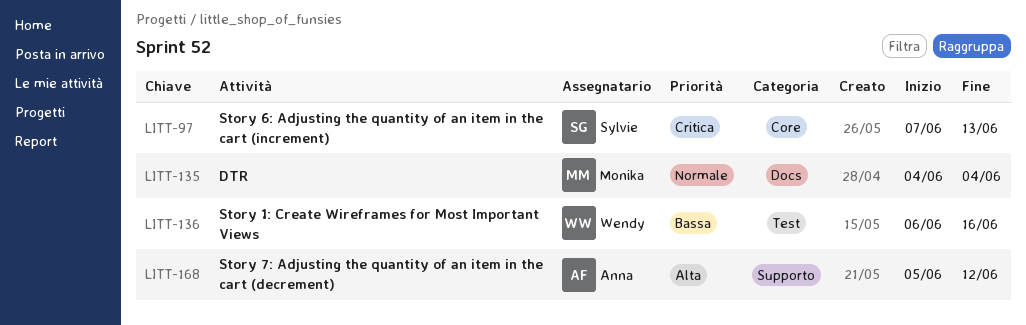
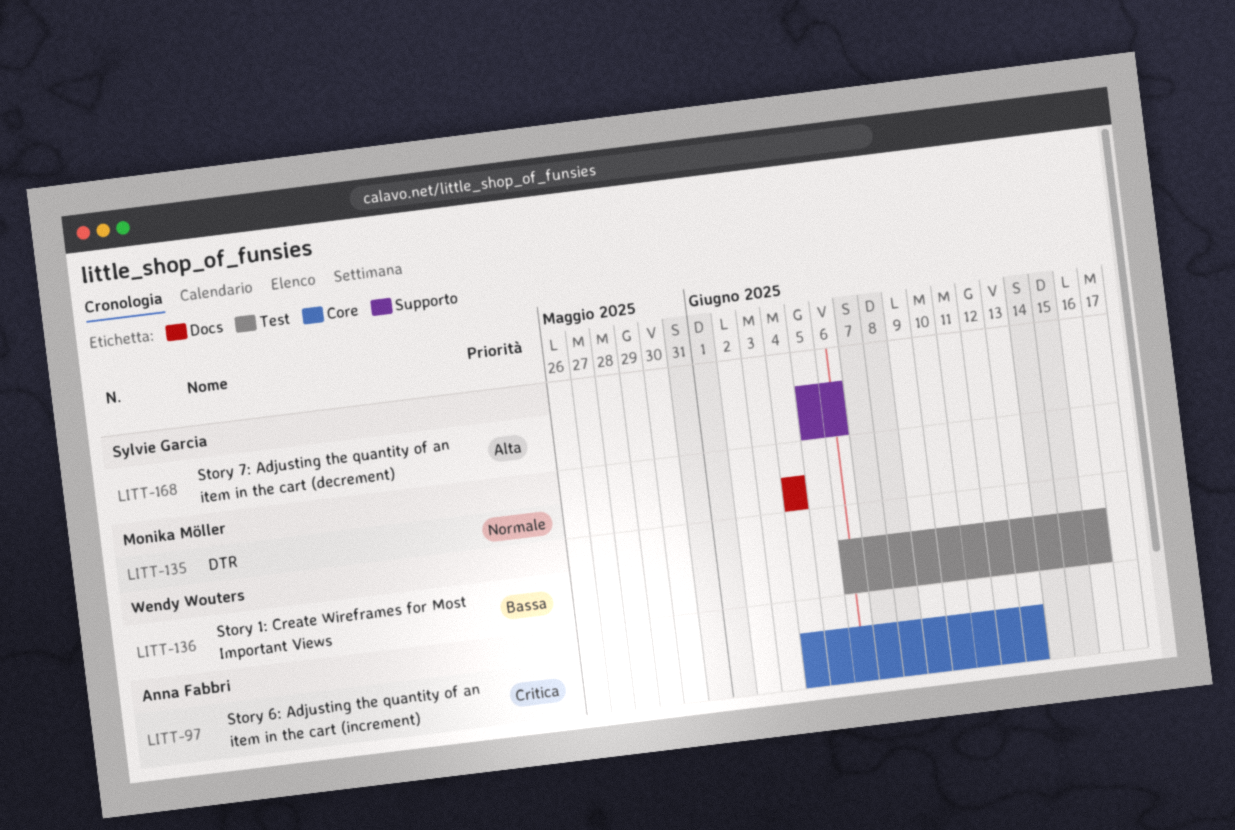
LITT-97, owner: Sylvie Garcia -> Anna Fabbri
LITT-97, start: Jun 7 -> Jun 4
LITT-168, owner: Anna Fabbri -> Sylvie Garcia
LITT-168, due: Jun 12 -> Jun 6

